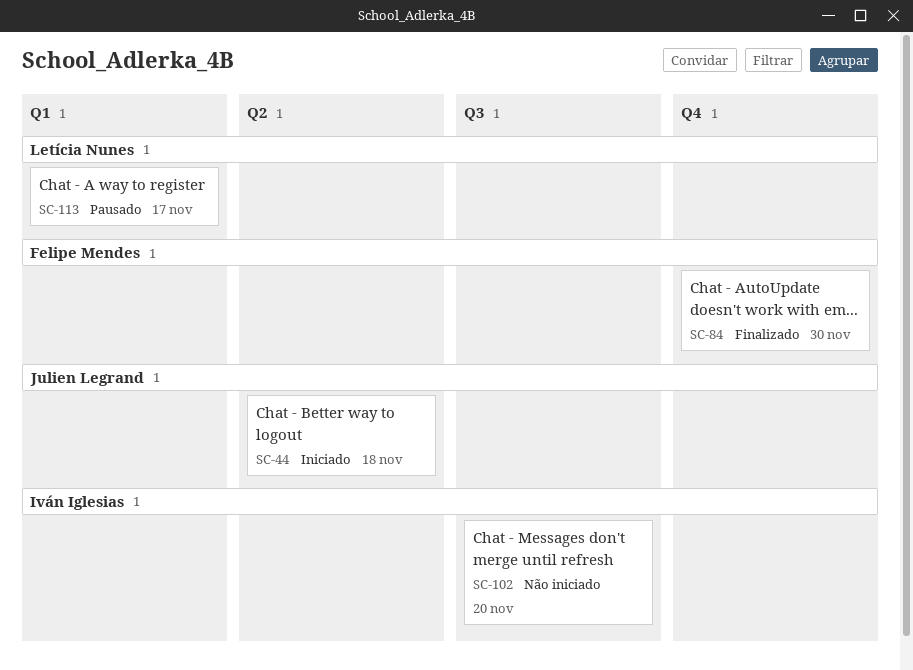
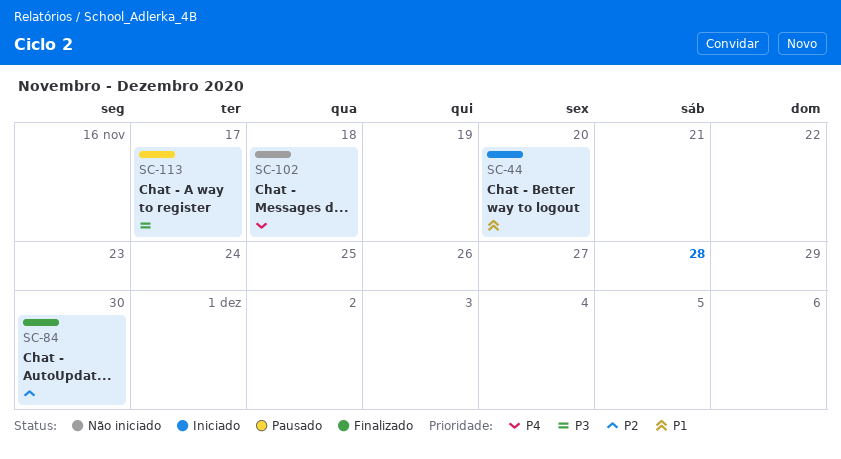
SC-44, due: Nov 18 -> Nov 20
SC-102, due: Nov 20 -> Nov 18

